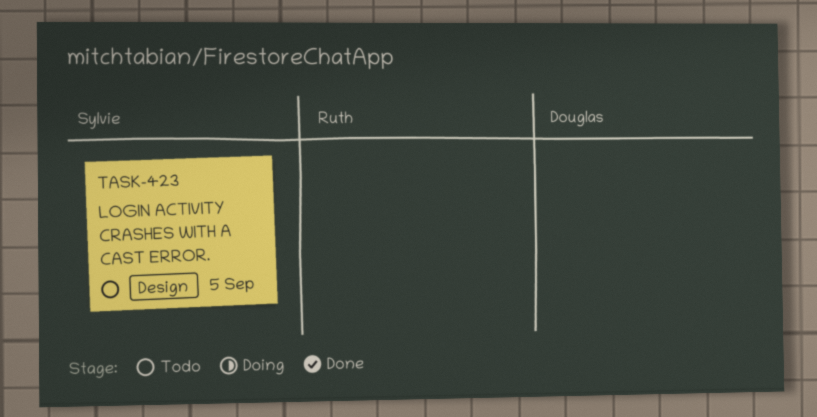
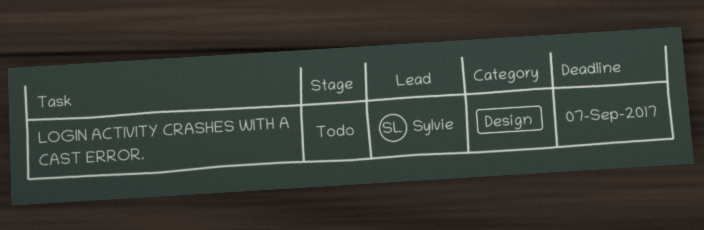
LOGIN ACTIVITY CRASHES WITH A CAST ERROR., due: Sep 5 -> Sep 7

